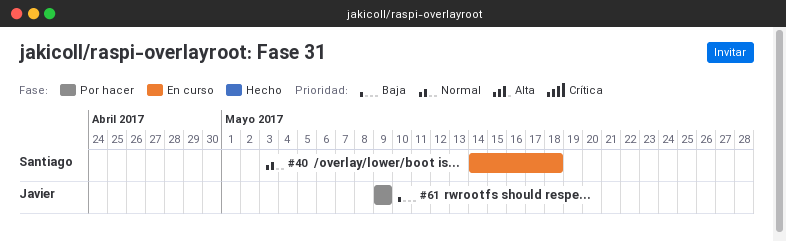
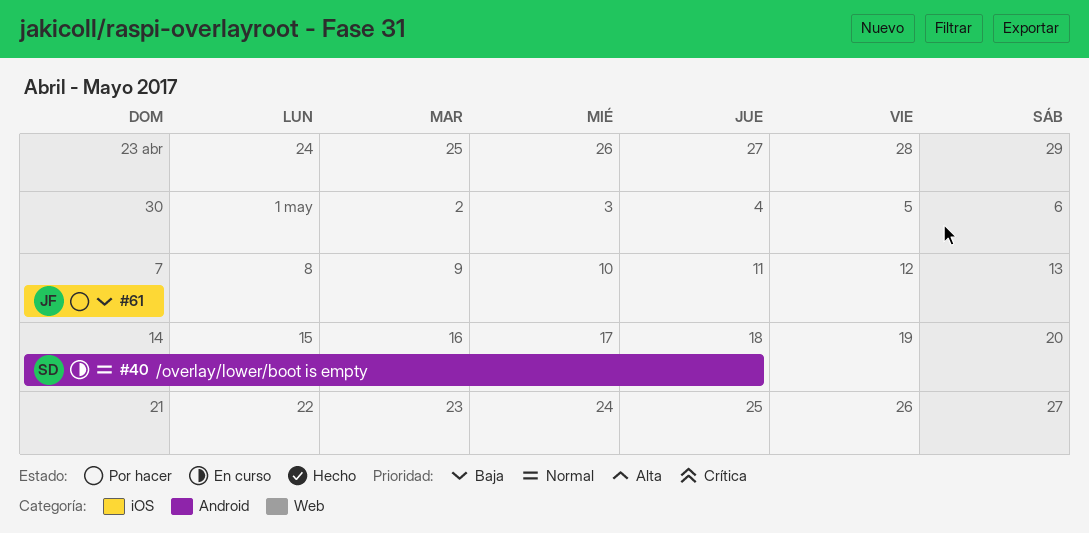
#61, start: May 9 -> May 7
#61, due: May 9 -> May 7

